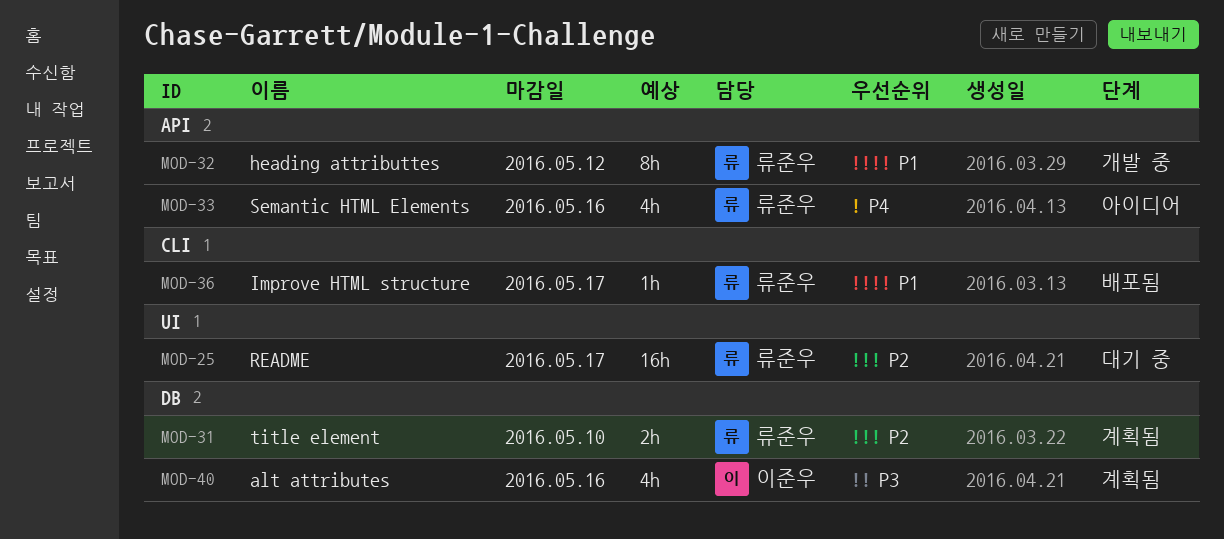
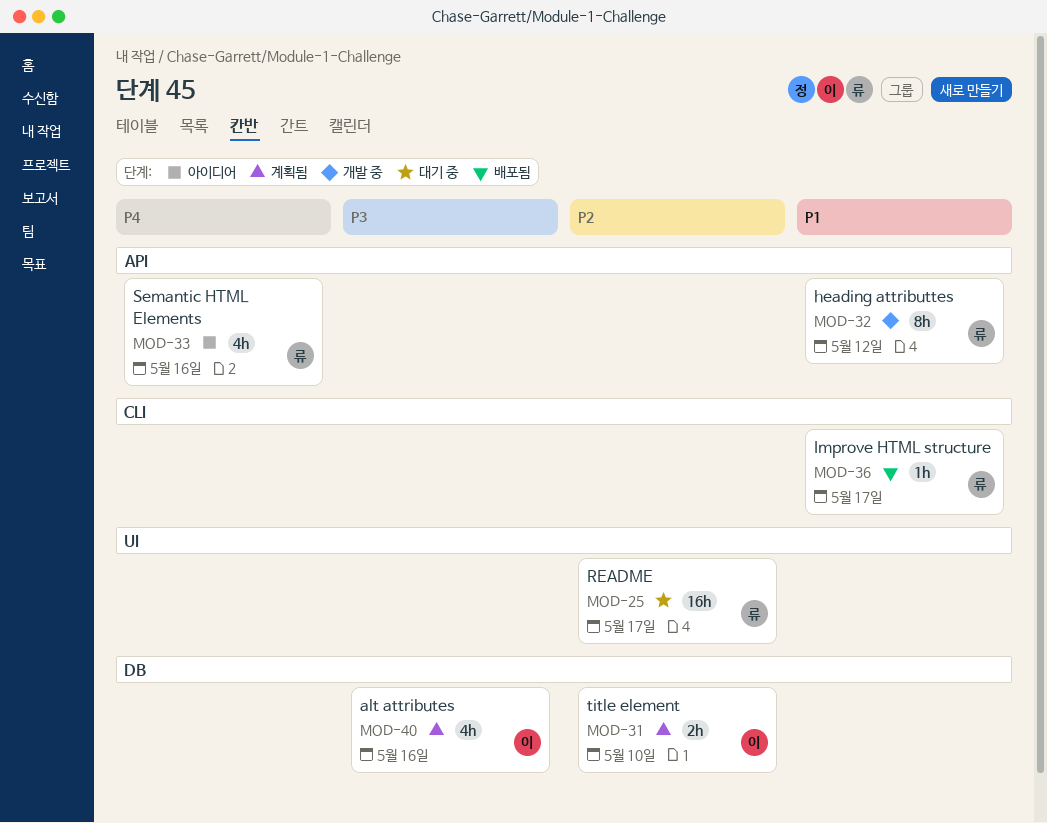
MOD-31, owner: 류준우 -> 이준우

